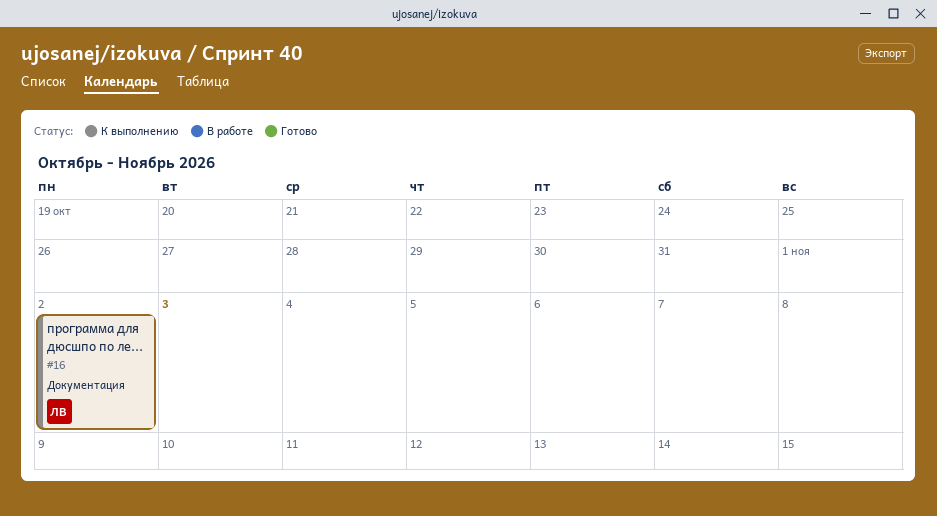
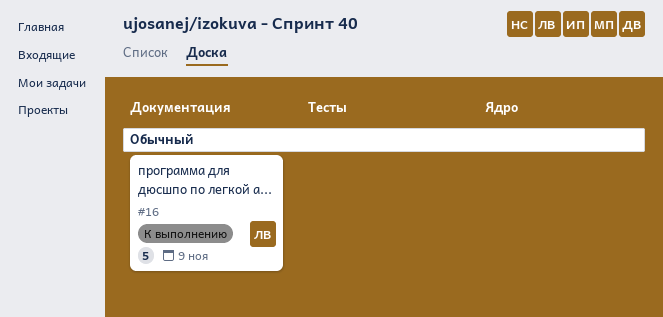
#16, due: Nov 2 -> Nov 9

